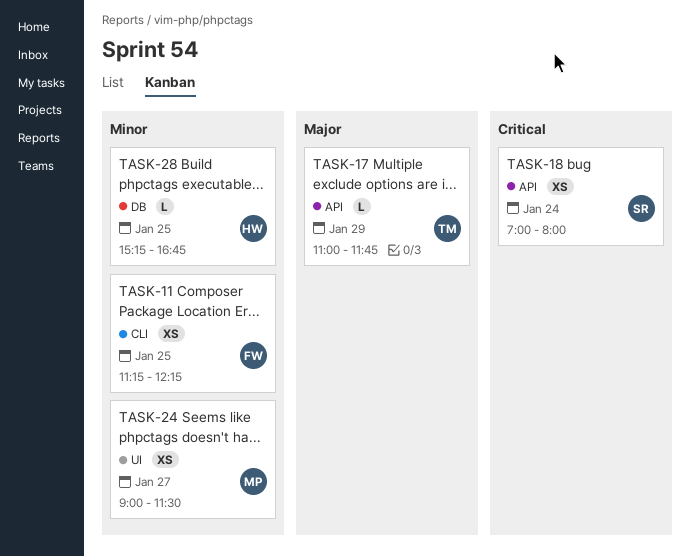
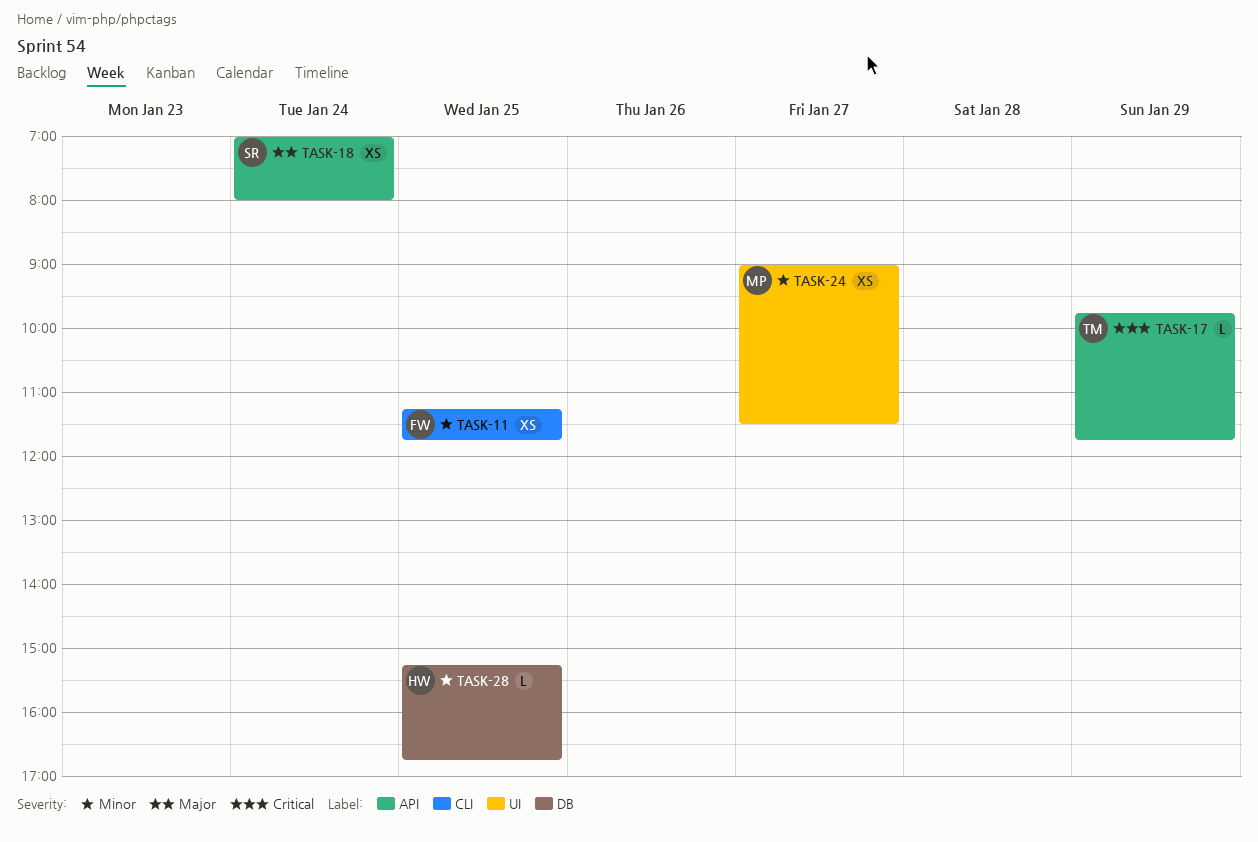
TASK-11, ends: 12:15 -> 11:45
TASK-17, priority: Major -> Critical
TASK-17, begins: 11:00 -> 09:45
TASK-18, priority: Critical -> Major

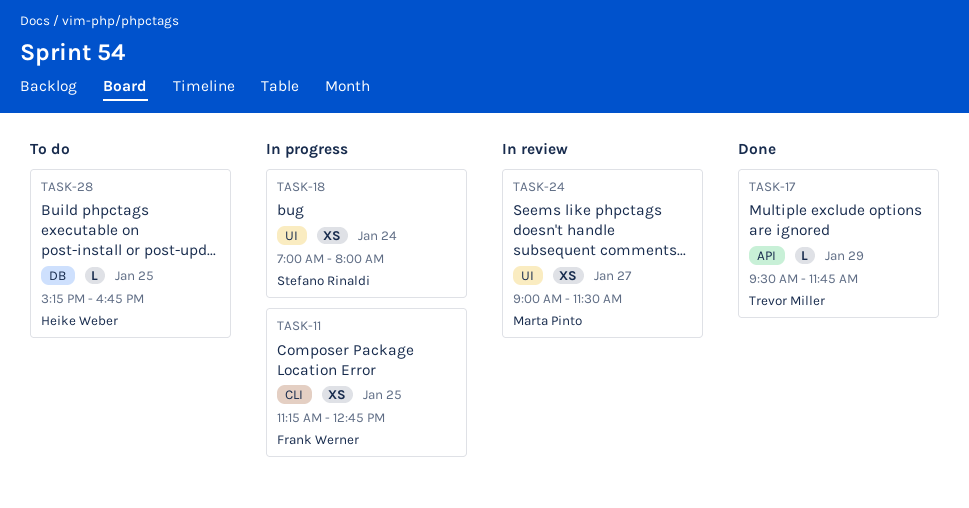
TASK-11, ends: 11:45 -> 12:45
TASK-17, begins: 09:45 -> 09:30
TASK-18, label: API -> UI

